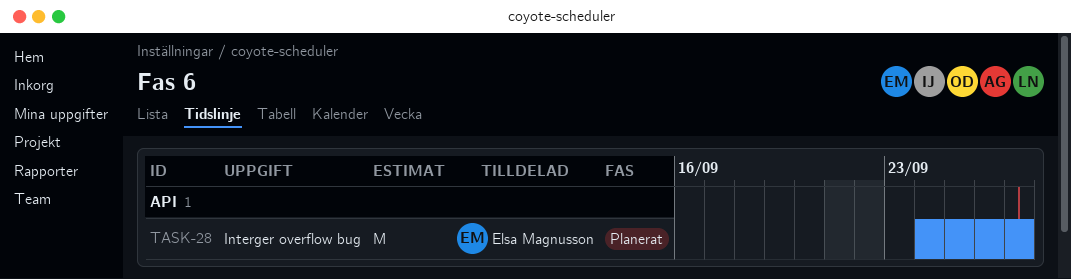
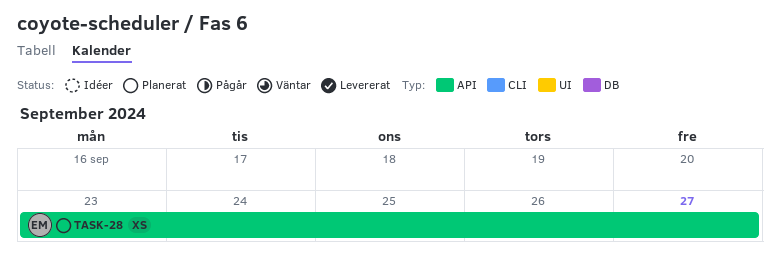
TASK-28, estimate: M -> XS
TASK-28, start: Sep 24 -> Sep 23

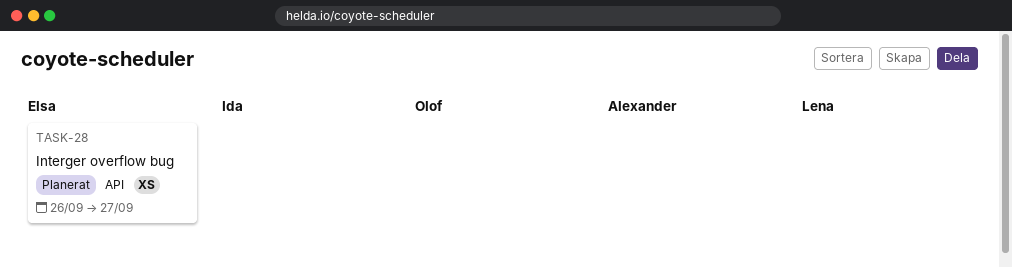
TASK-28, start: Sep 23 -> Sep 26

